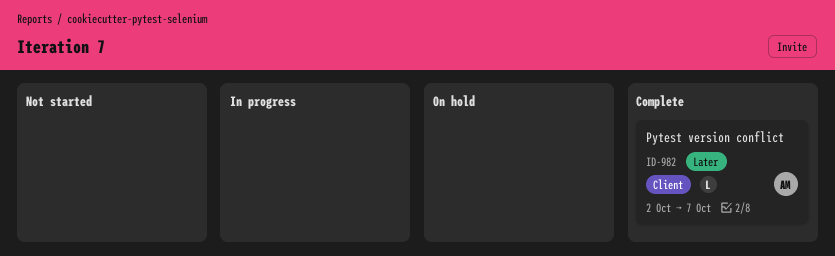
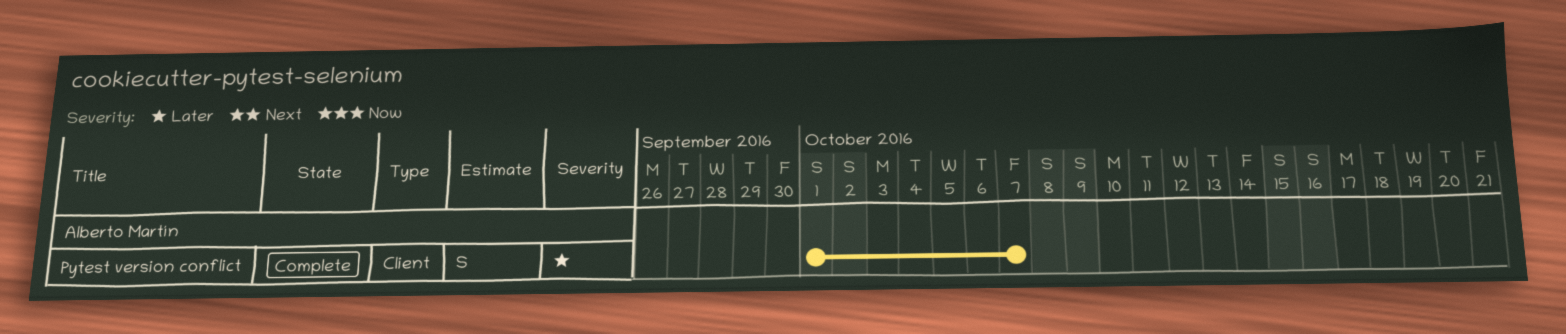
Pytest version conflict, estimate: L -> S
Pytest version conflict, start: Oct 2 -> Oct 1

